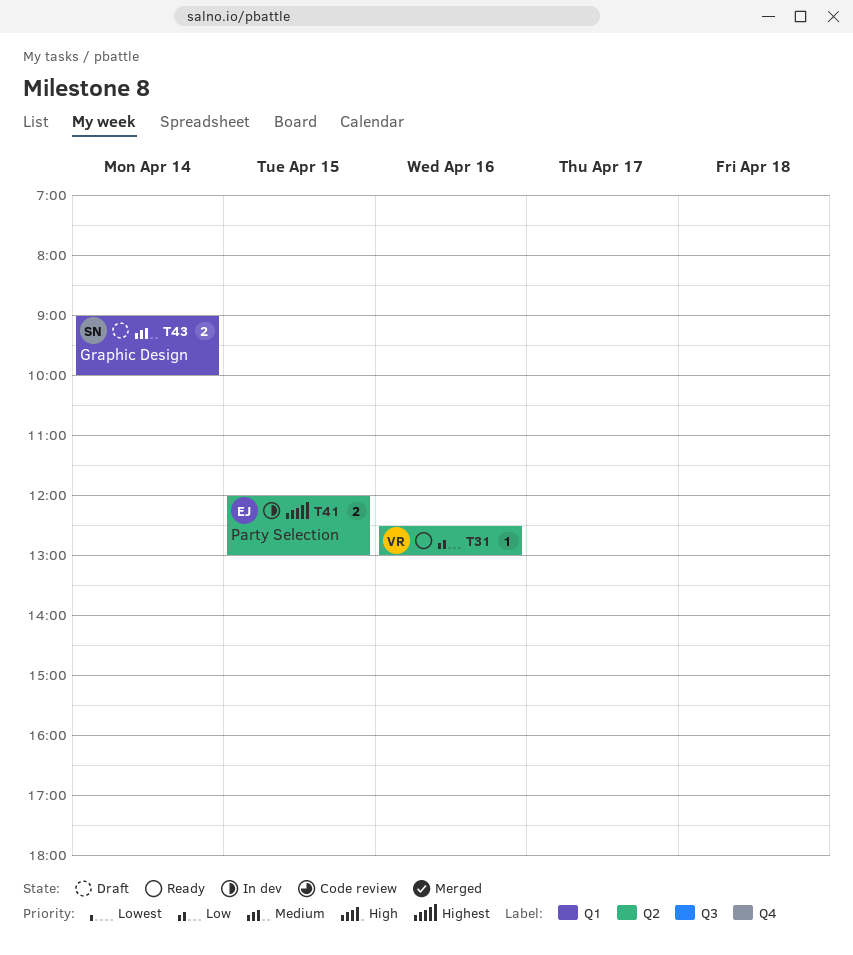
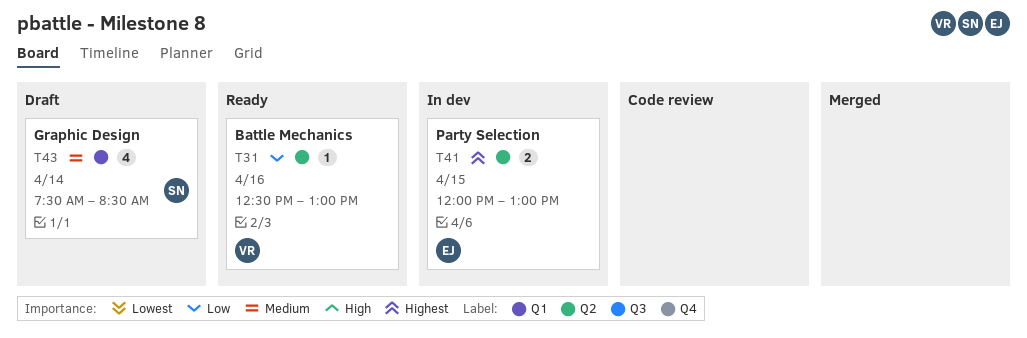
T43, estimate: 2 -> 4
T43, begins: 09:00 -> 07:30
T43, ends: 10:00 -> 08:30

